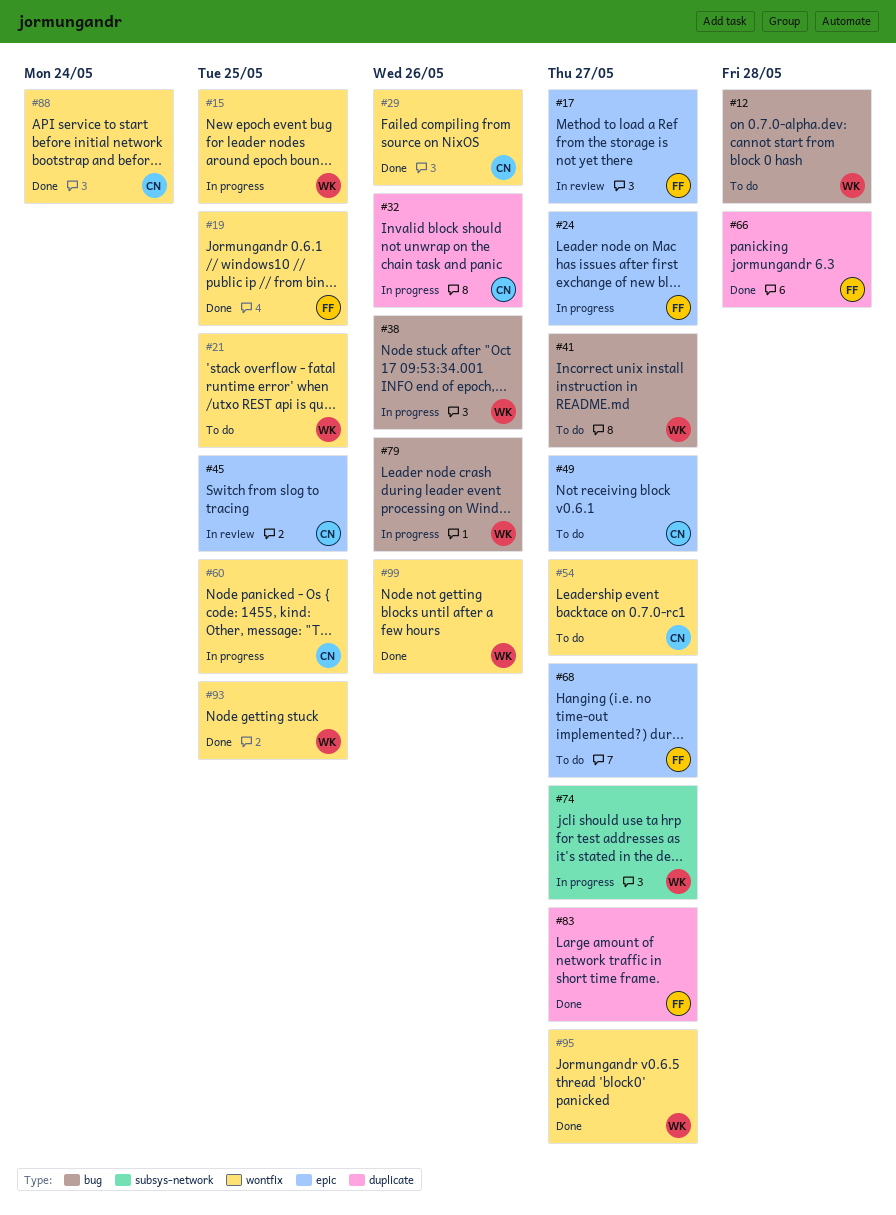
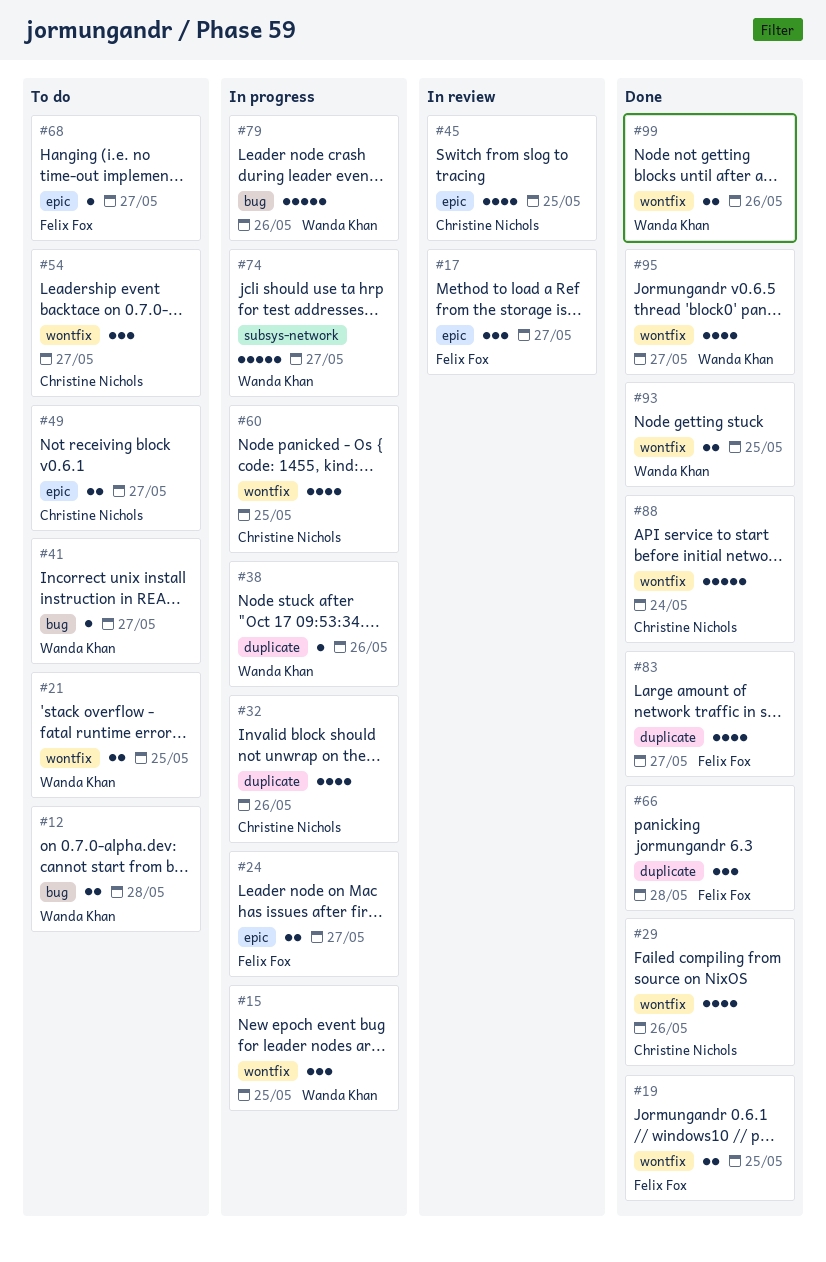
#38, label: bug -> duplicate

